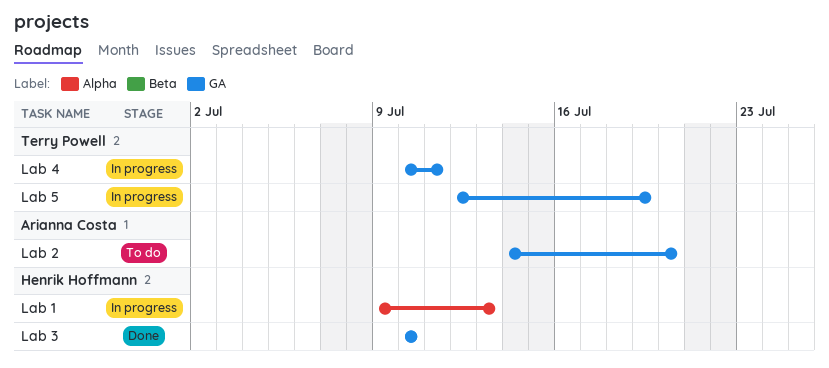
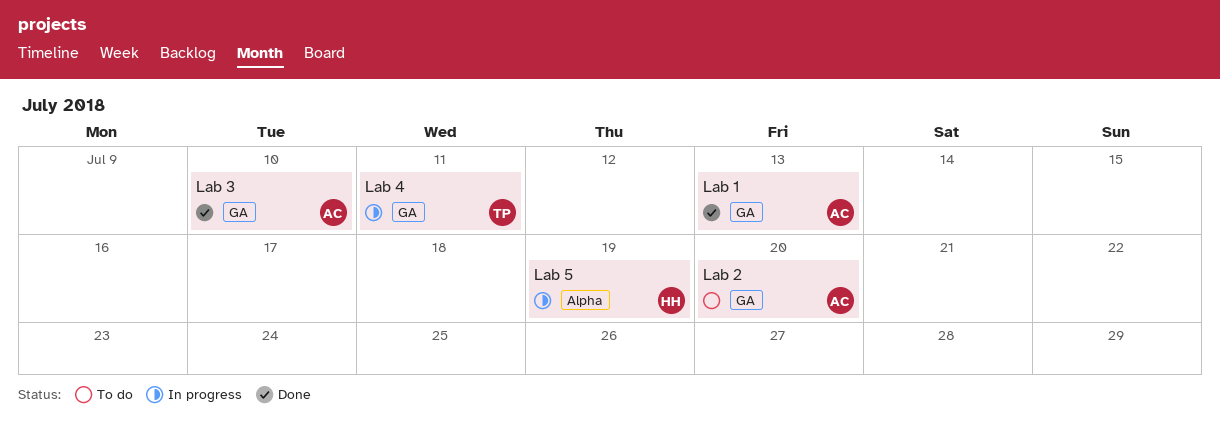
Lab 1, status: In progress -> Done
Lab 1, owner: Henrik Hoffmann -> Arianna Costa
Lab 1, label: Alpha -> GA
Lab 3, owner: Henrik Hoffmann -> Arianna Costa
Lab 5, owner: Terry Powell -> Henrik Hoffmann
Lab 5, label: GA -> Alpha

